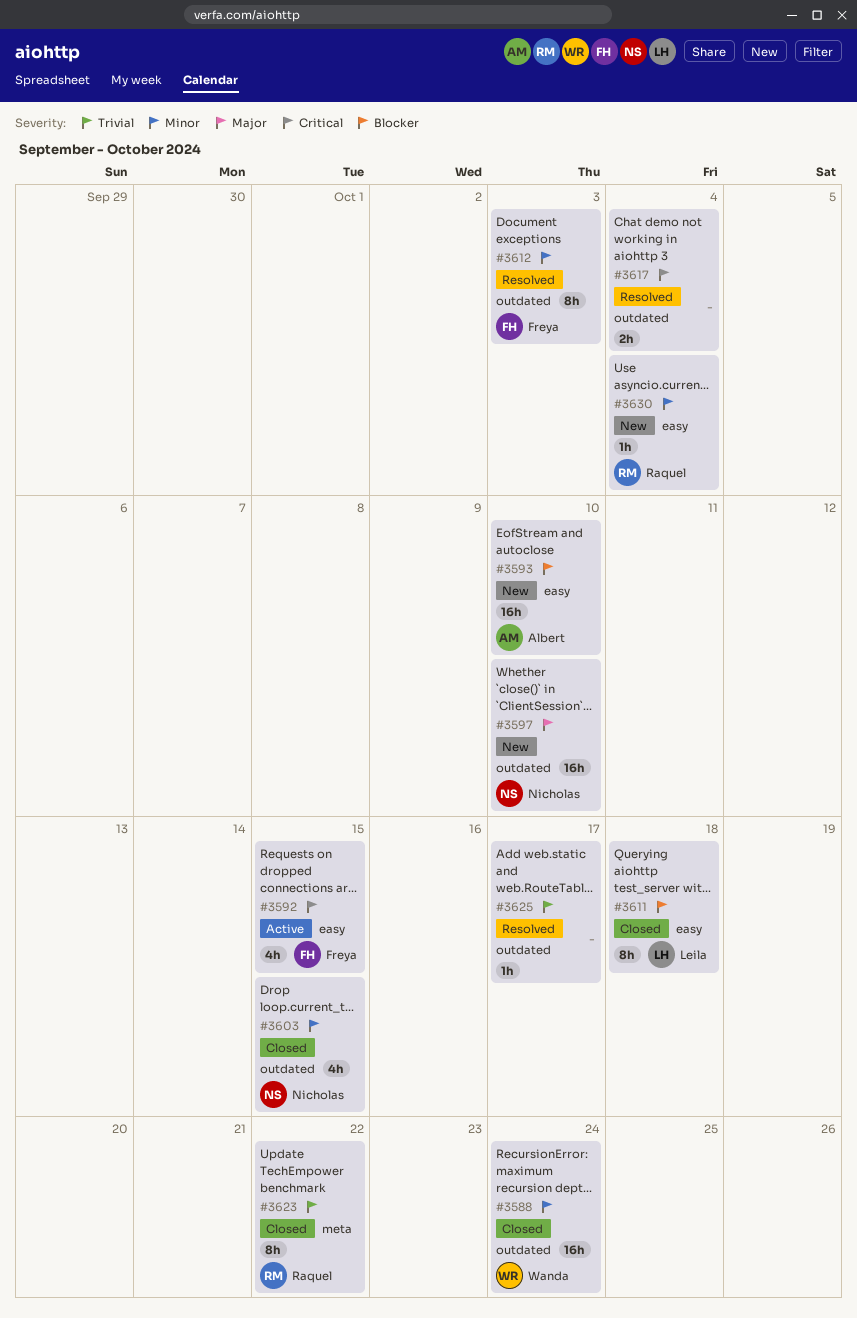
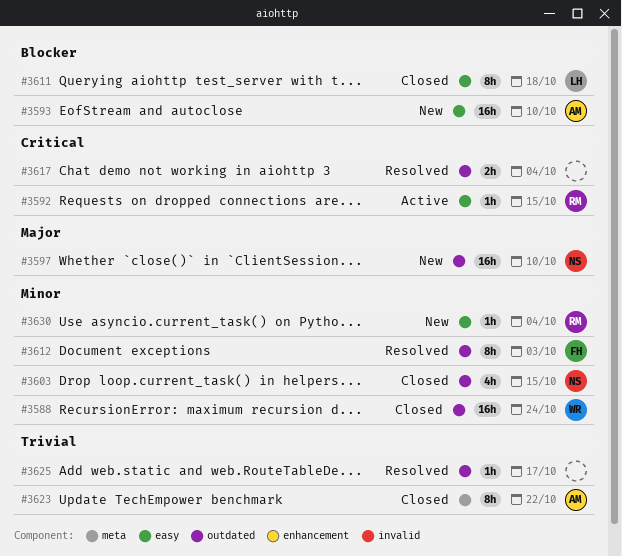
#3592, owner: Freya -> Raquel
#3592, estimate: 4h -> 1h
#3623, owner: Raquel -> Albert

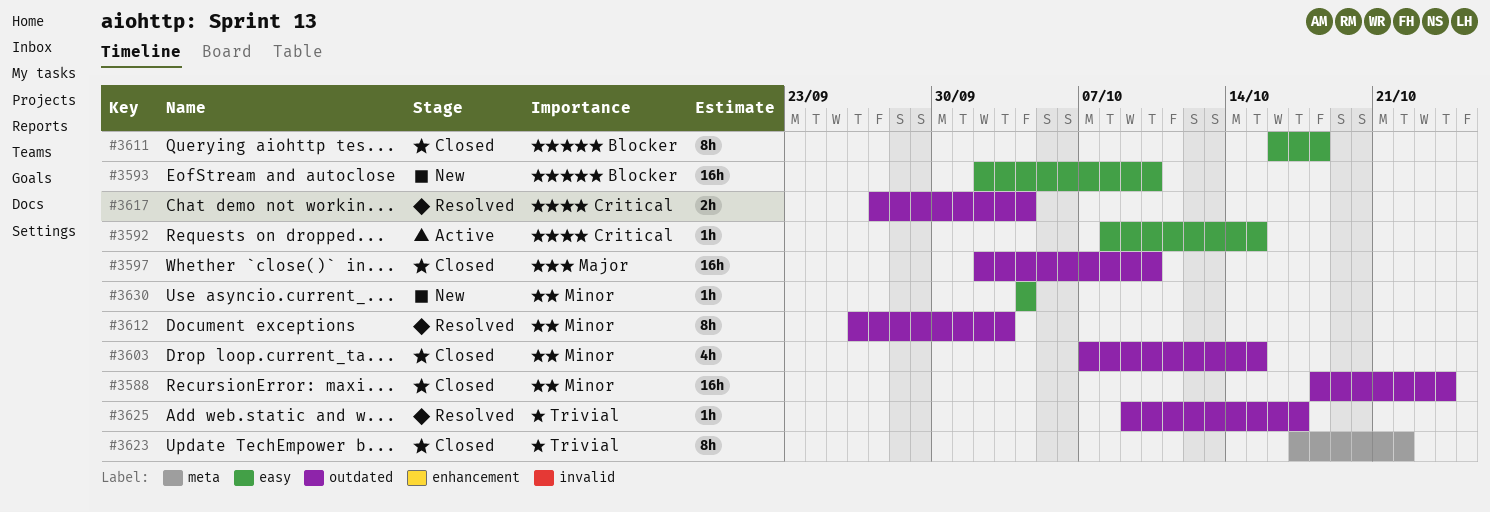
#3597, status: New -> Closed

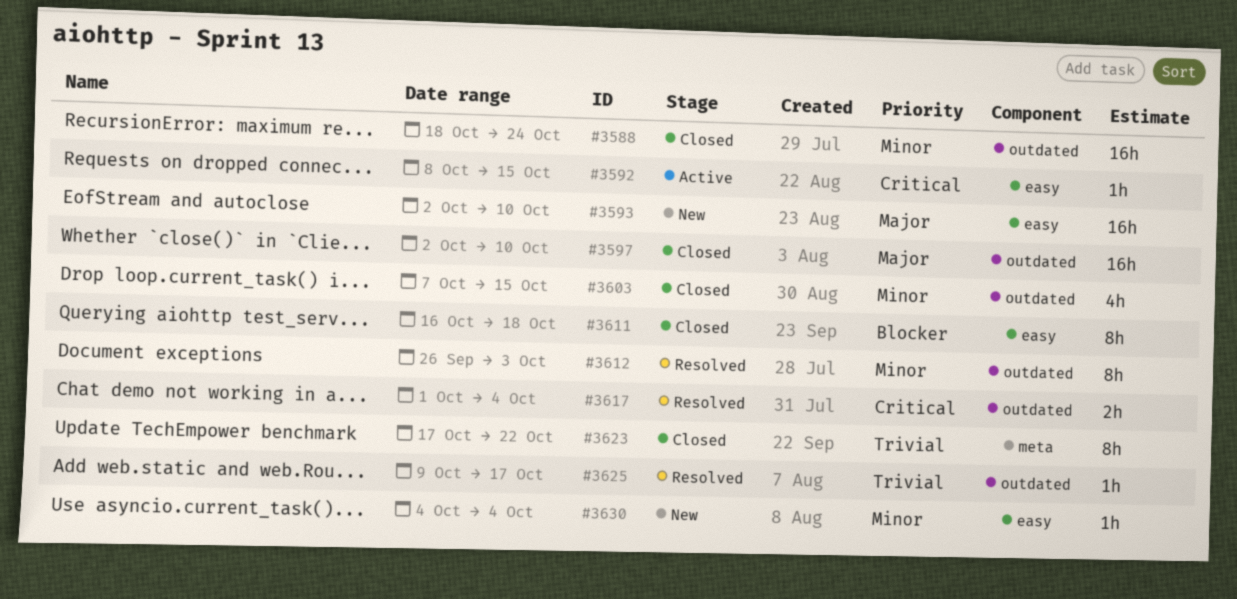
#3593, priority: Blocker -> Major
#3617, start: Sep 27 -> Oct 1

